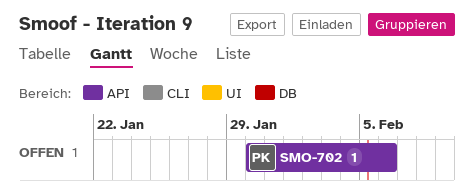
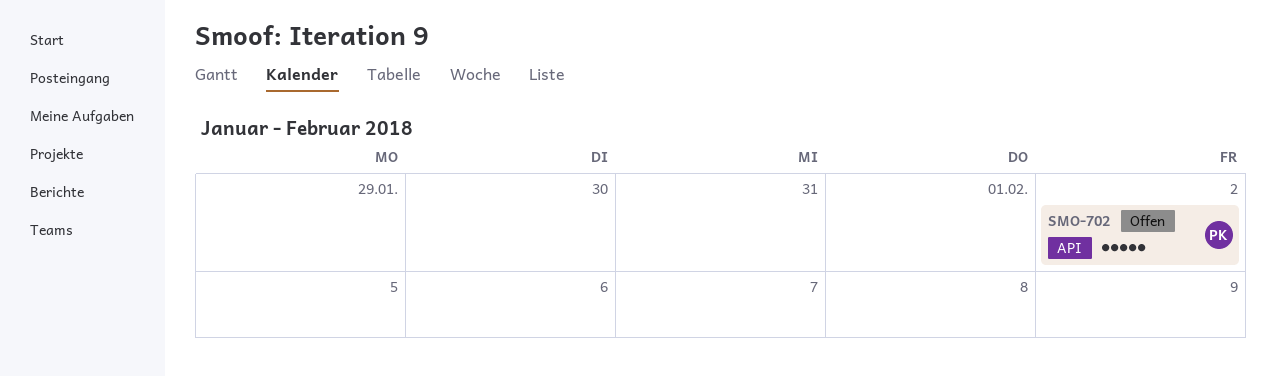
SMO-702, estimate: 1 -> 5
SMO-702, due: Feb 6 -> Feb 2

